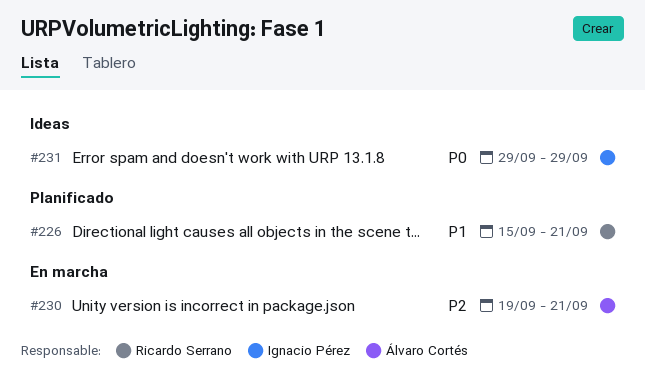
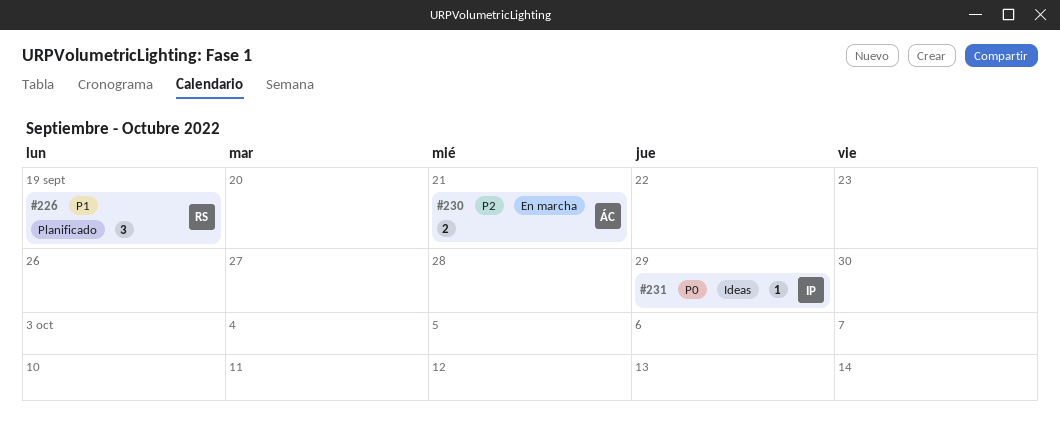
#226, due: Sep 21 -> Sep 19

